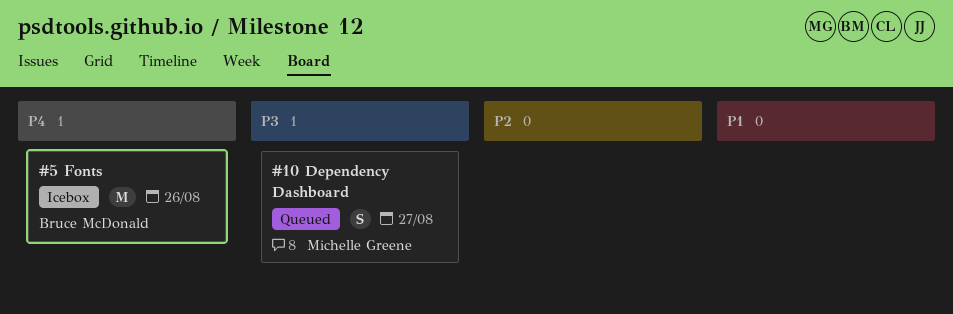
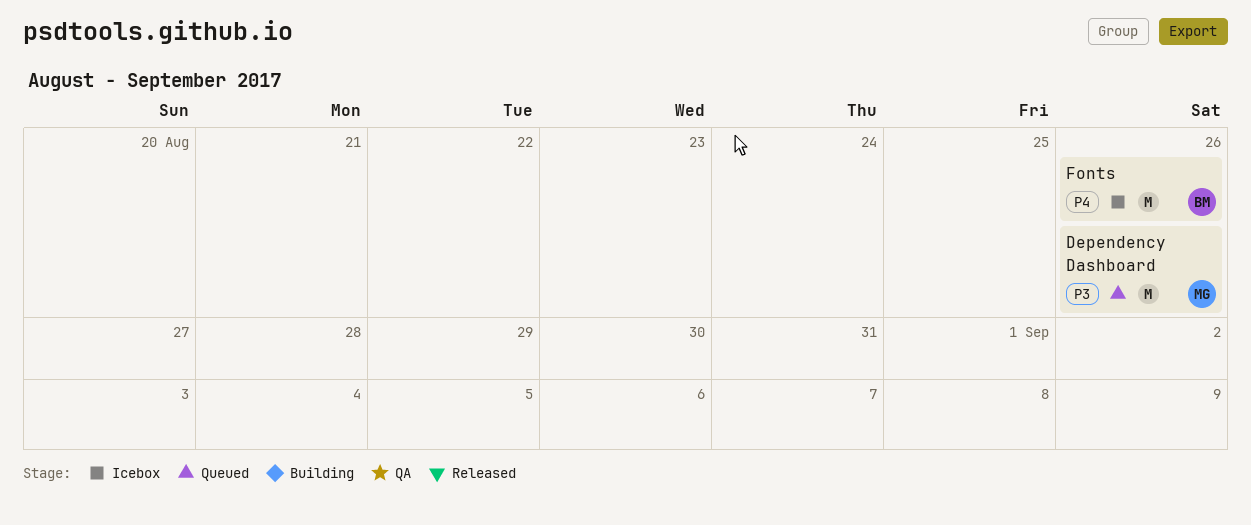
Dependency Dashboard, estimate: S -> M
Dependency Dashboard, due: Aug 27 -> Aug 26

